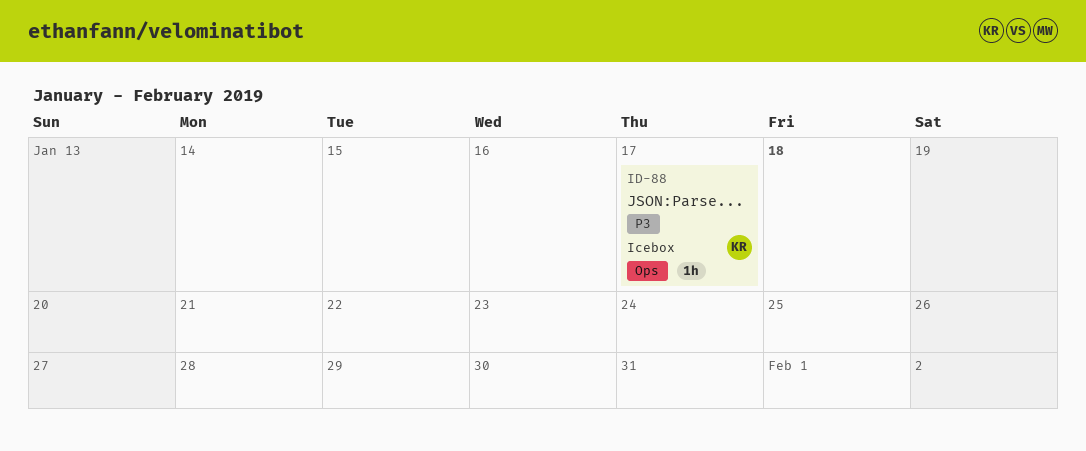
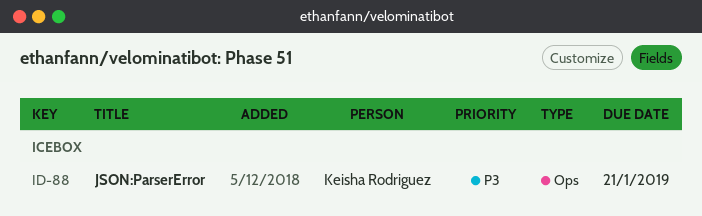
ID-88, due: Jan 17 -> Jan 21

